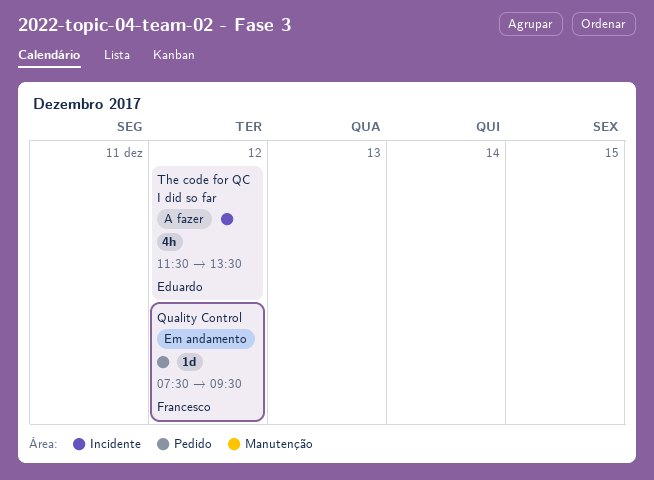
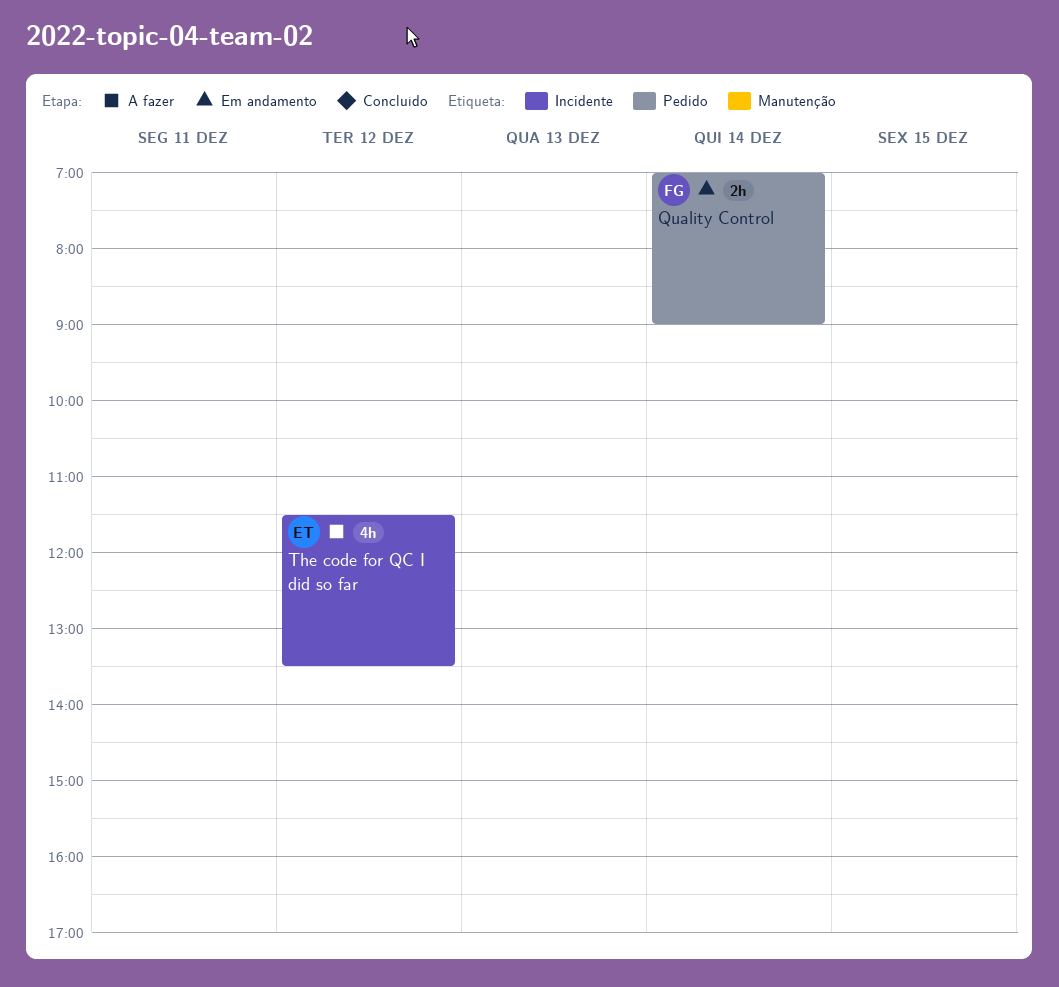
Quality Control, estimate: 1d -> 2h
Quality Control, day: Dec 12 -> Dec 14
Quality Control, begins: 07:30 -> 07:00
Quality Control, ends: 09:30 -> 09:00

